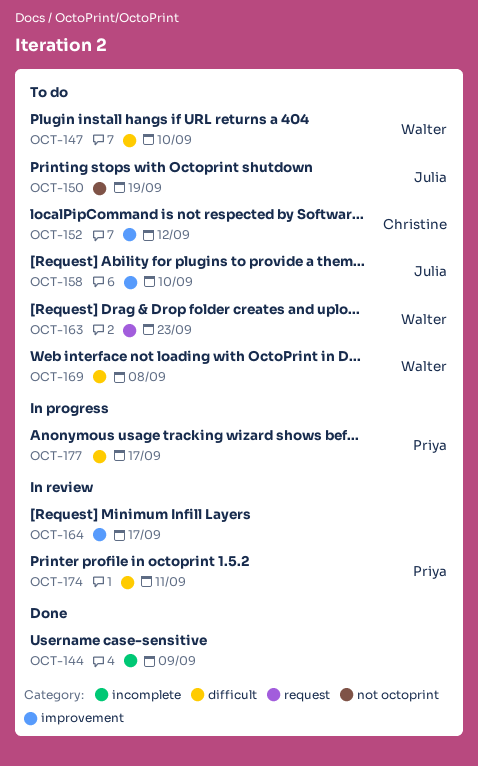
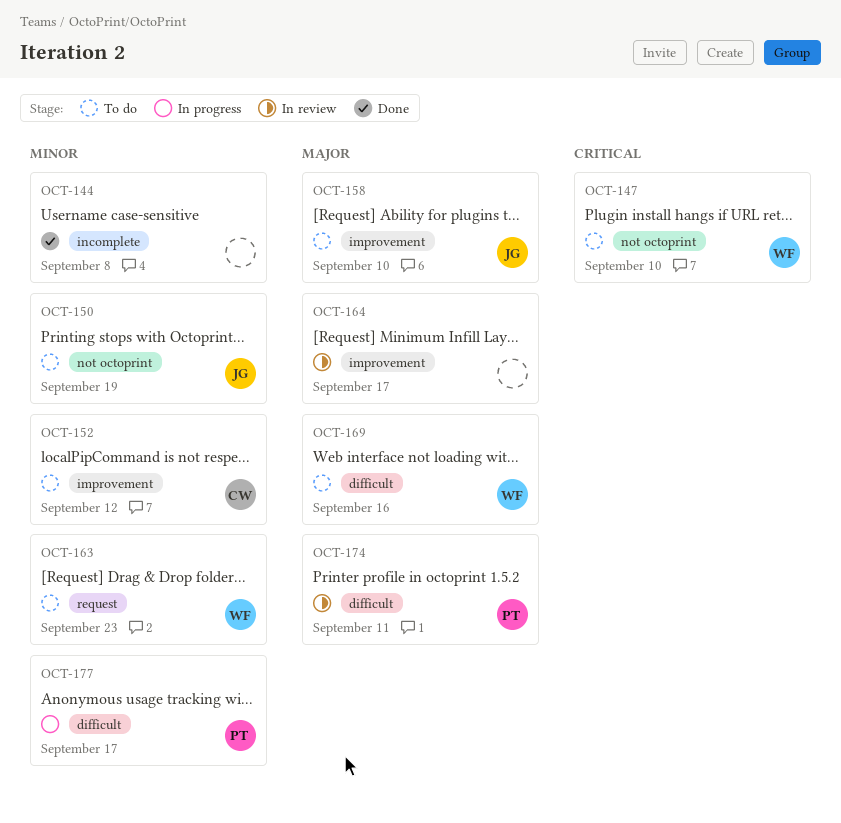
OCT-144, due: Sep 9 -> Sep 8
OCT-147, label: difficult -> not octoprint
OCT-169, due: Sep 8 -> Sep 16

